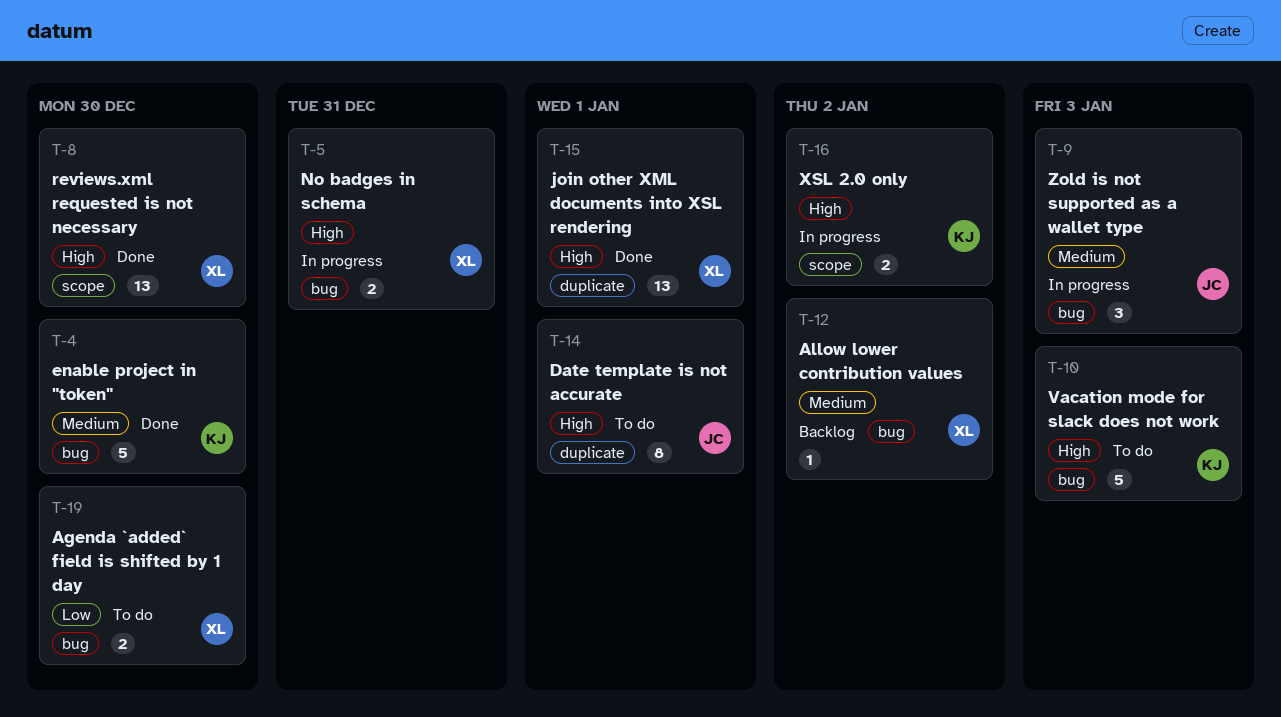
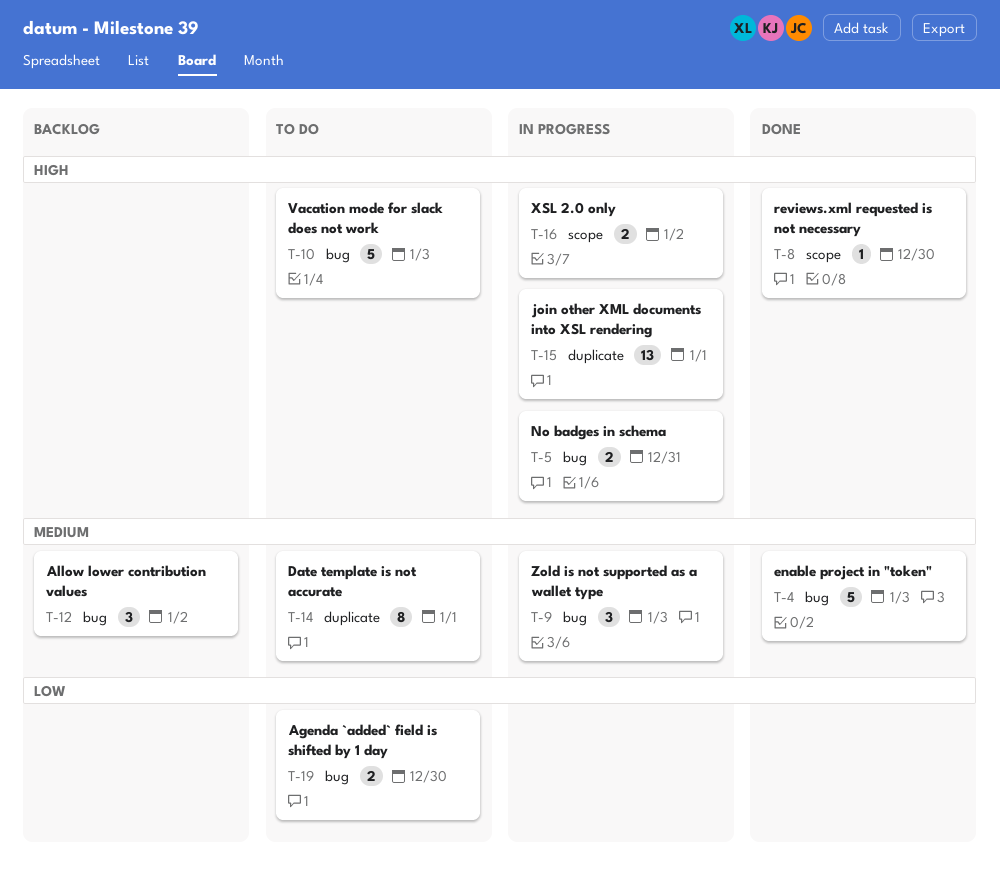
T-4, due: Dec 30 -> Jan 3
T-8, estimate: 13 -> 1
T-12, estimate: 1 -> 3
T-14, priority: High -> Medium
T-15, status: Done -> In progress

